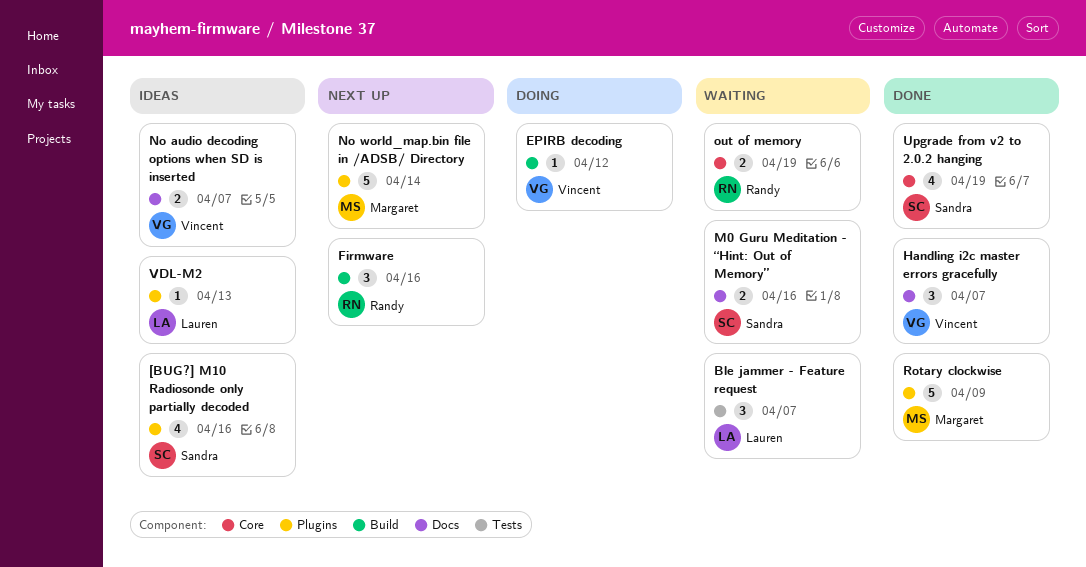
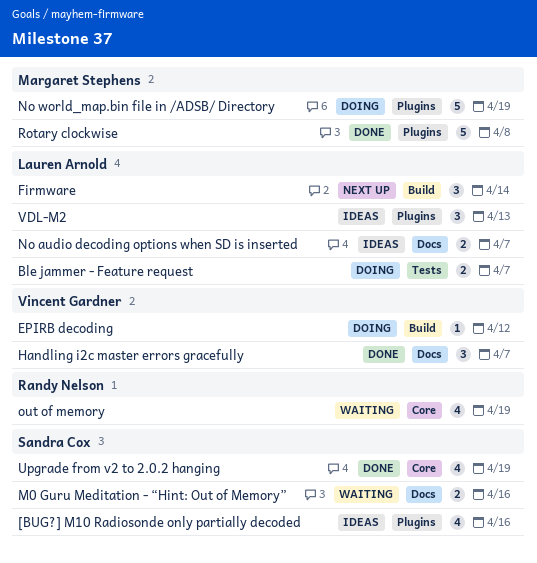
Ble jammer - Feature request, status: Waiting -> Doing
Ble jammer - Feature request, estimate: 3 -> 2
Firmware, owner: Randy Nelson -> Lauren Arnold
Firmware, due: Apr 16 -> Apr 14
No audio decoding options when SD is inserted, owner: Vincent Gardner -> Lauren Arnold
No world_map.bin file in /ADSB/ Directory, status: Next up -> Doing
No world_map.bin file in /ADSB/ Directory, due: Apr 14 -> Apr 19
out of memory, estimate: 2 -> 4
Rotary clockwise, due: Apr 9 -> Apr 8
VDL-M2, estimate: 1 -> 3

